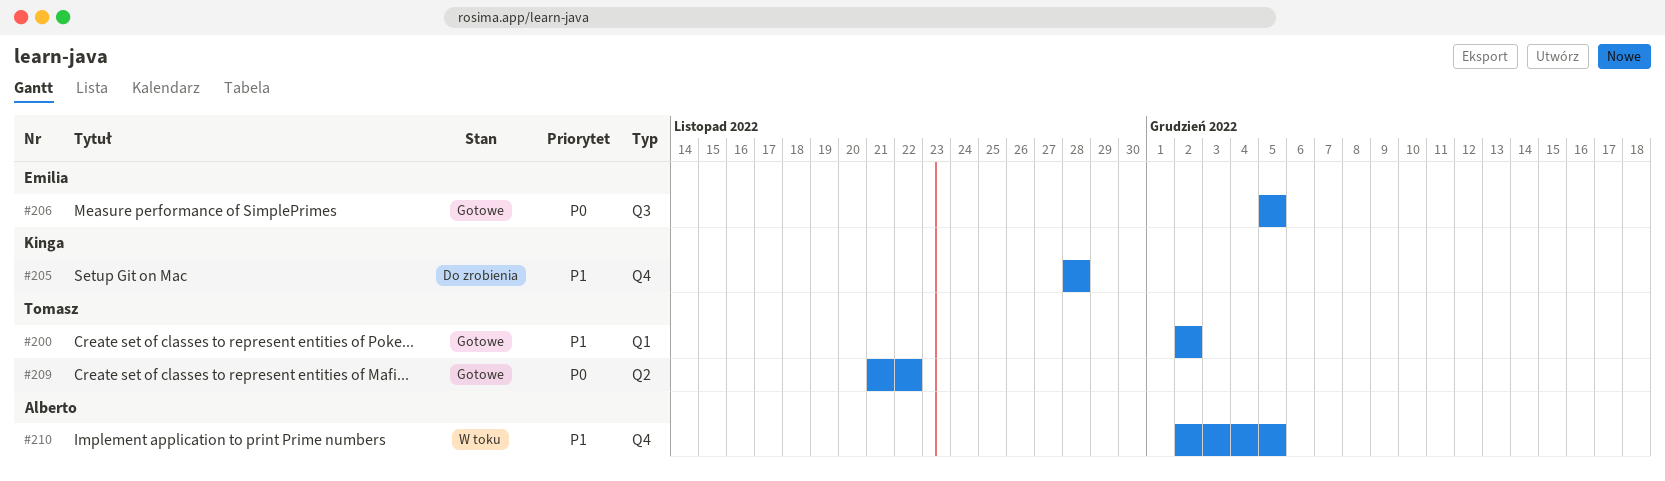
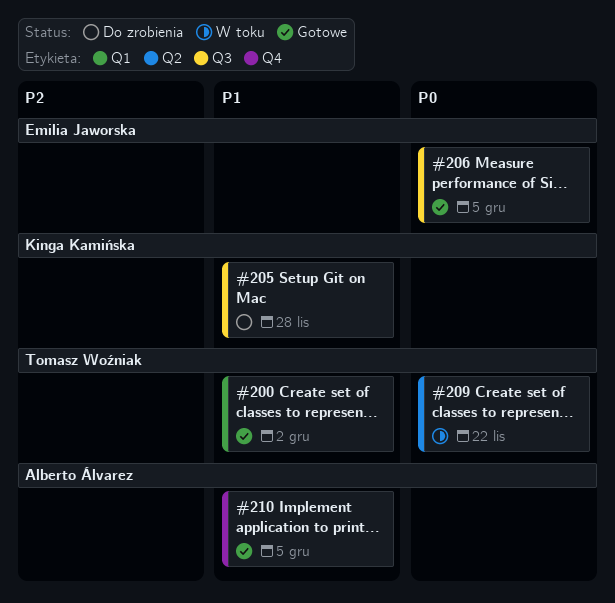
#205, label: Q4 -> Q3
#209, status: Gotowe -> W toku
#210, status: W toku -> Gotowe

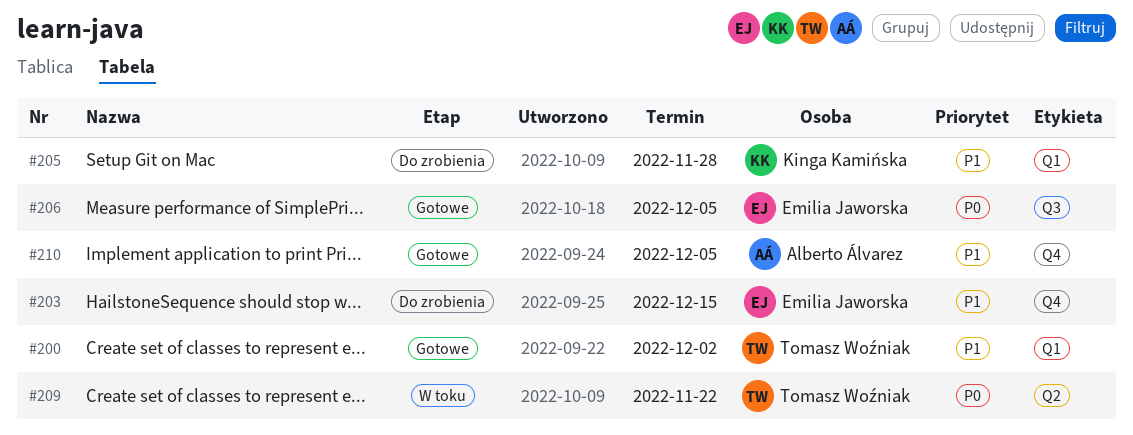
#203: none -> present
#205, label: Q3 -> Q1

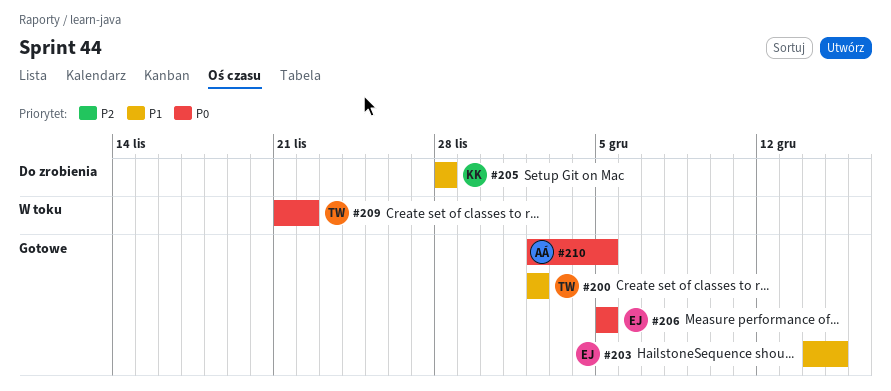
#203, status: Do zrobienia -> Gotowe
#210, priority: P1 -> P0

